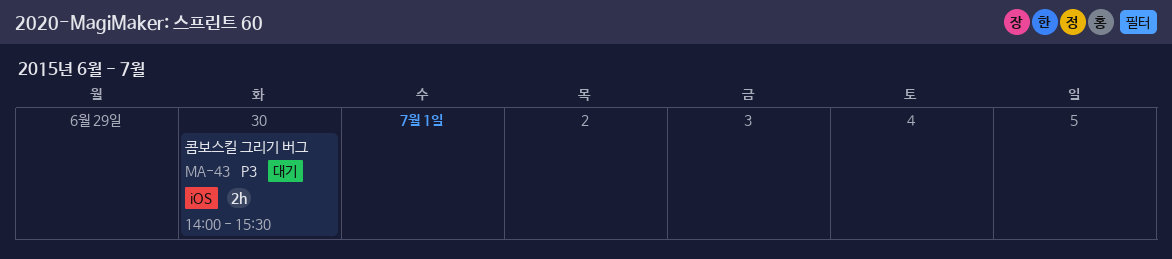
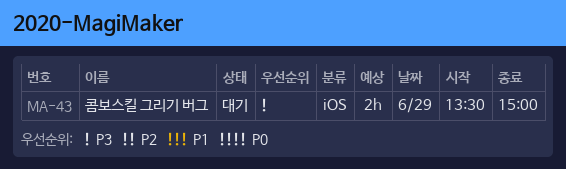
MA-43, day: Jun 30 -> Jun 29
MA-43, begins: 14:00 -> 13:30
MA-43, ends: 15:30 -> 15:00

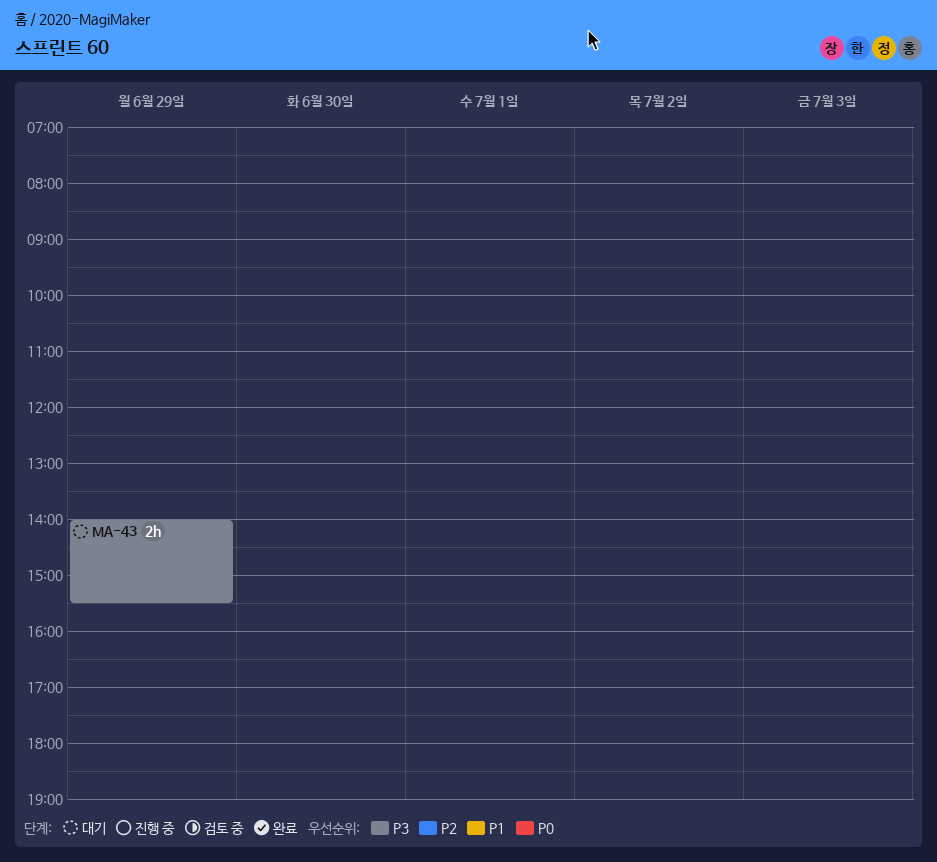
MA-43, begins: 13:30 -> 14:00
MA-43, ends: 15:00 -> 15:30

